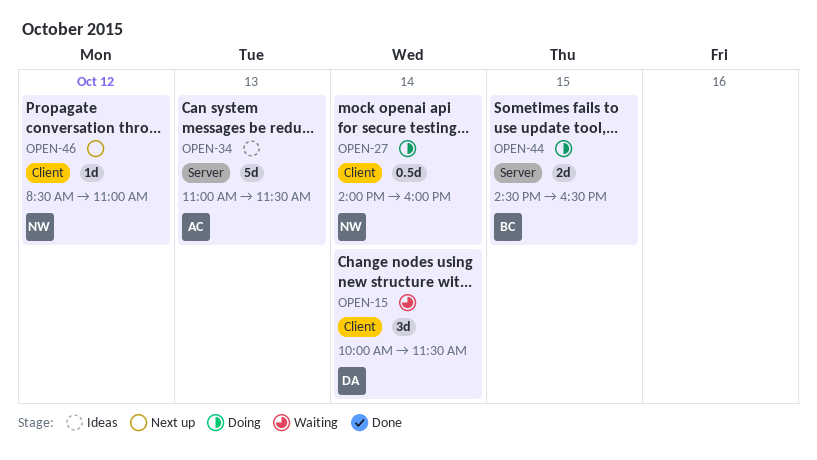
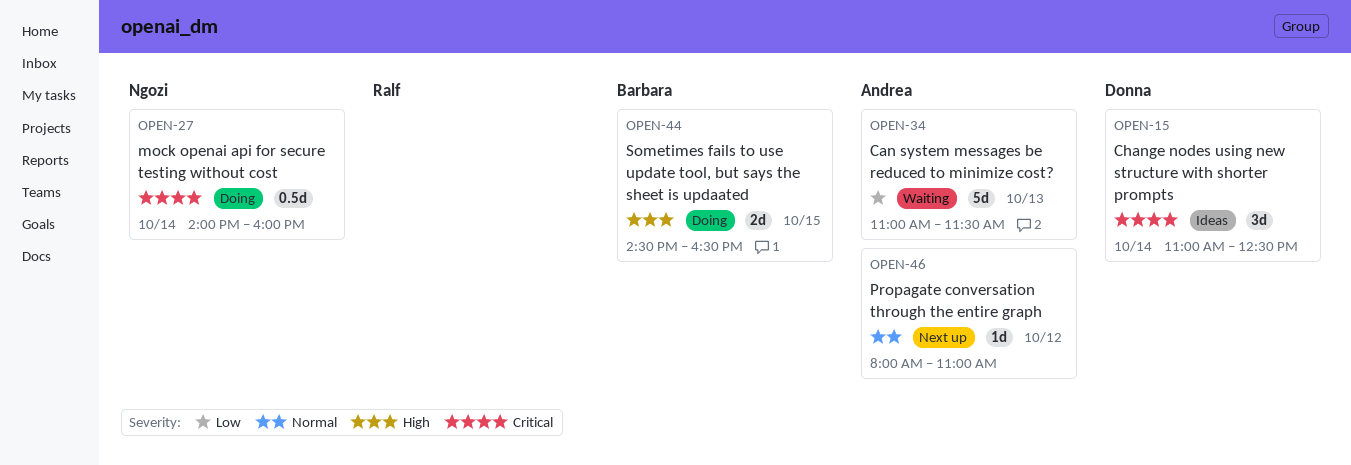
OPEN-15, status: Waiting -> Ideas
OPEN-15, begins: 10:00 -> 11:00
OPEN-15, ends: 11:30 -> 12:30
OPEN-34, status: Ideas -> Waiting
OPEN-46, owner: Ngozi -> Andrea
OPEN-46, begins: 08:30 -> 08:00

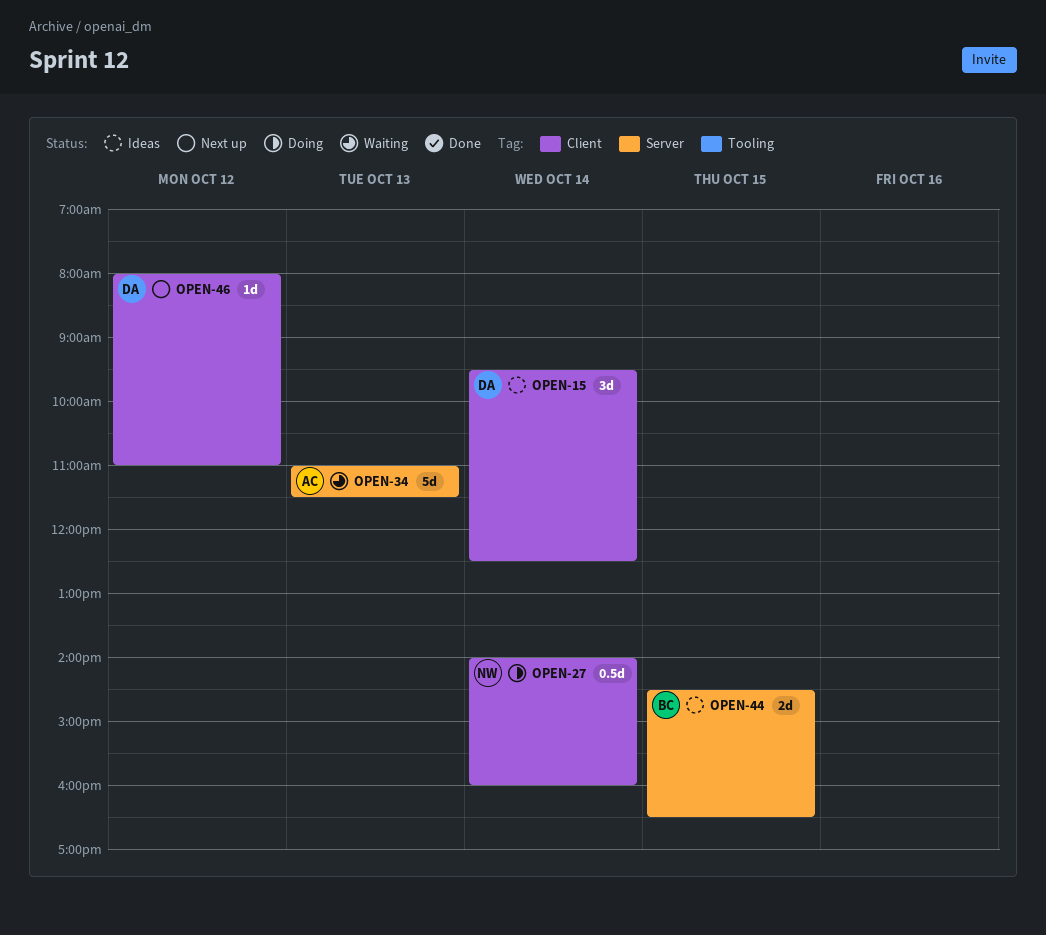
OPEN-15, begins: 11:00 -> 09:30
OPEN-44, status: Doing -> Ideas
OPEN-46, owner: Andrea -> Donna

